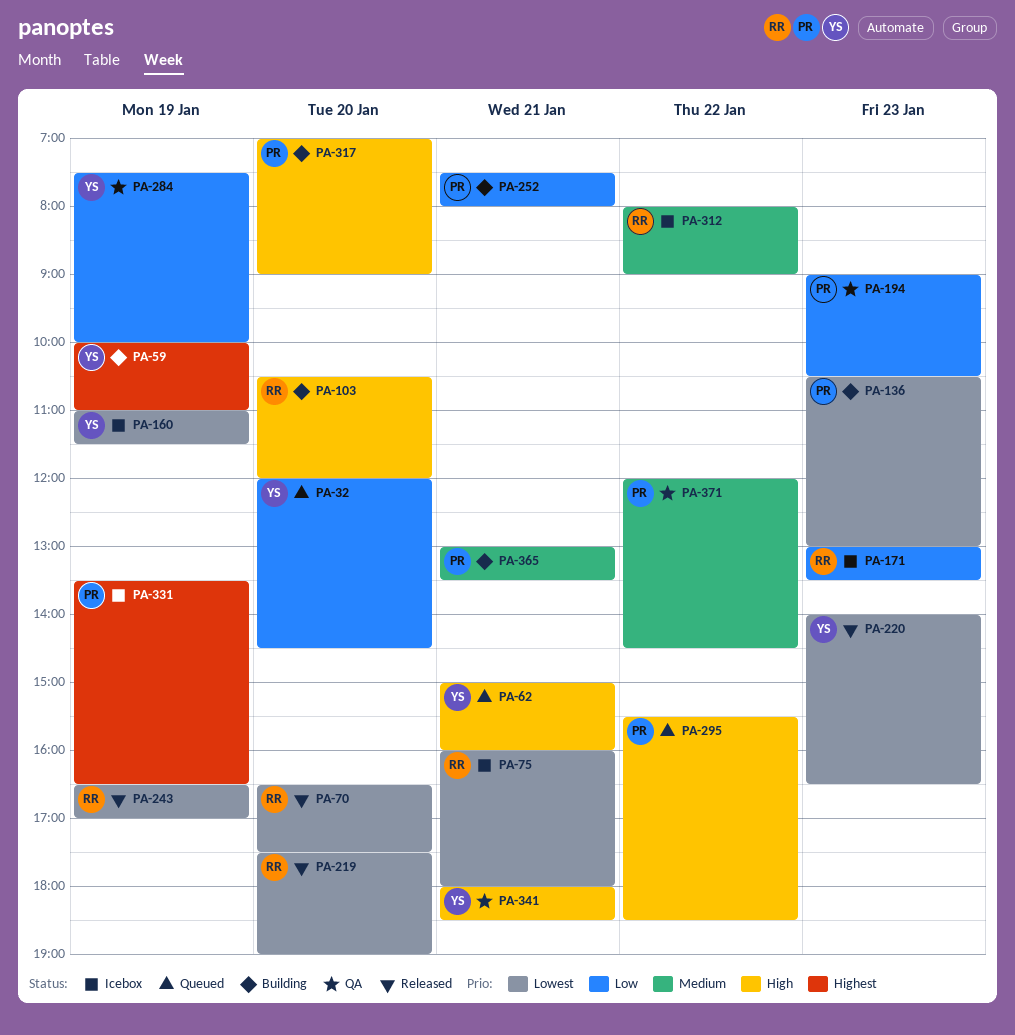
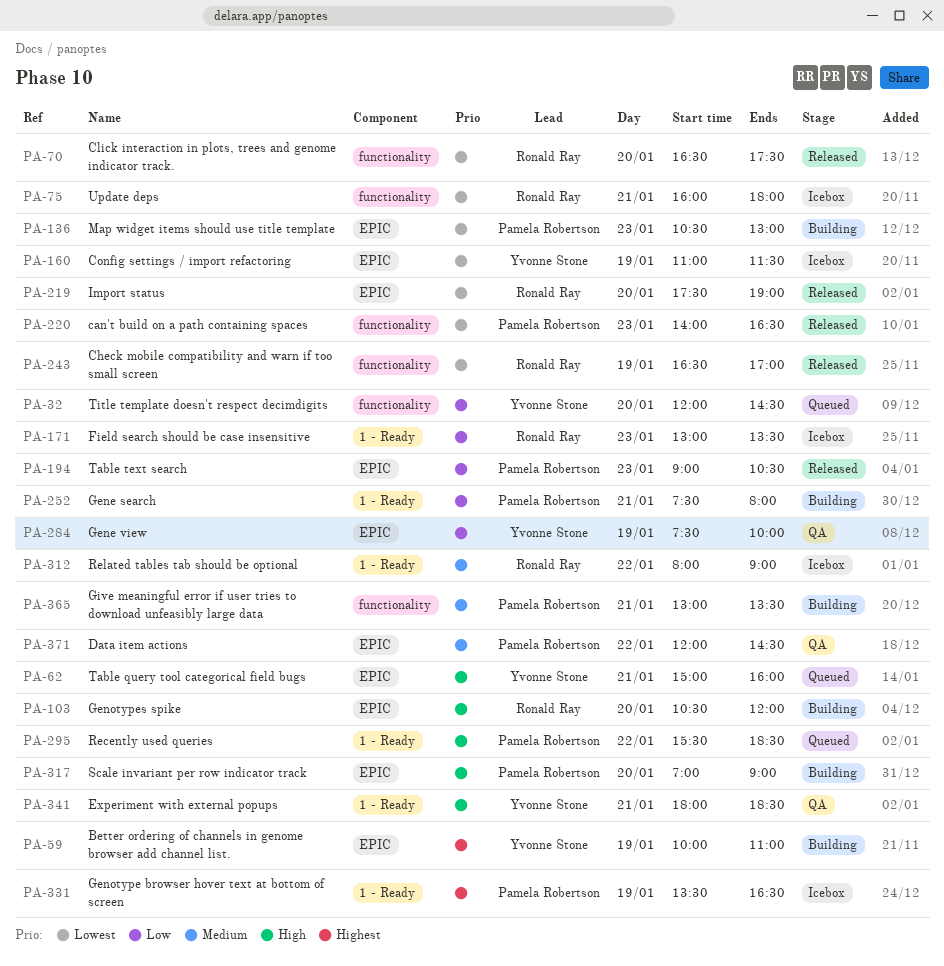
PA-194, status: QA -> Released
PA-220, owner: Yvonne Stone -> Pamela Robertson

